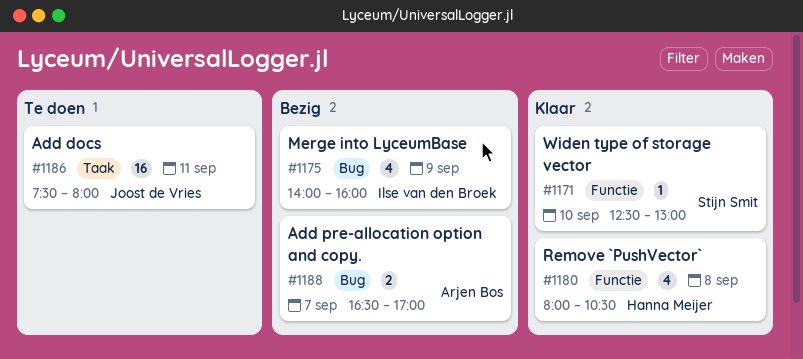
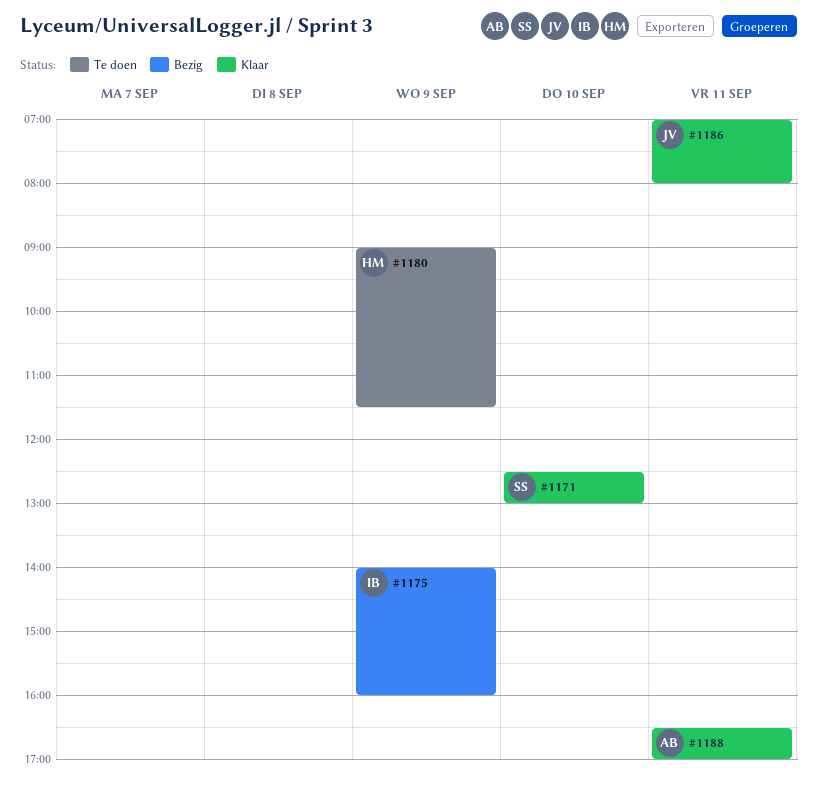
#1180, status: Klaar -> Te doen
#1180, day: Sep 8 -> Sep 9
#1180, begins: 08:00 -> 09:00
#1180, ends: 10:30 -> 11:30
#1186, status: Te doen -> Klaar
#1186, begins: 07:30 -> 07:00
#1188, status: Bezig -> Klaar
#1188, day: Sep 7 -> Sep 11

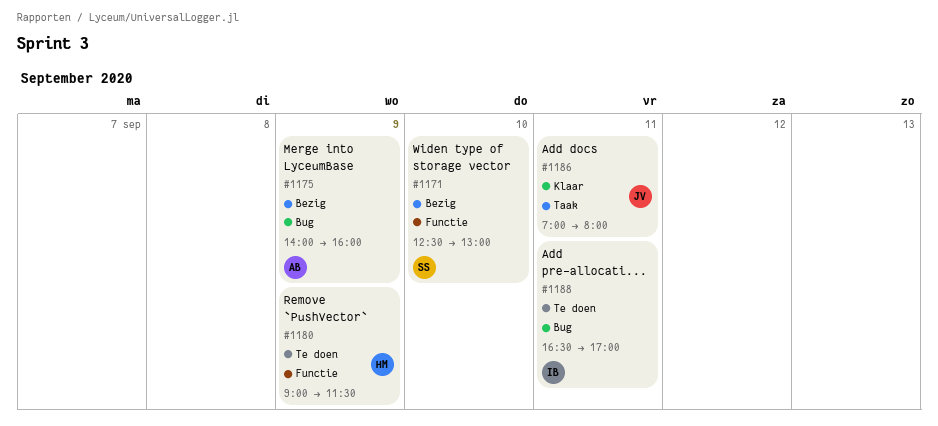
#1171, status: Klaar -> Bezig
#1175, owner: IB -> AB
#1188, status: Klaar -> Te doen
#1188, owner: AB -> IB

